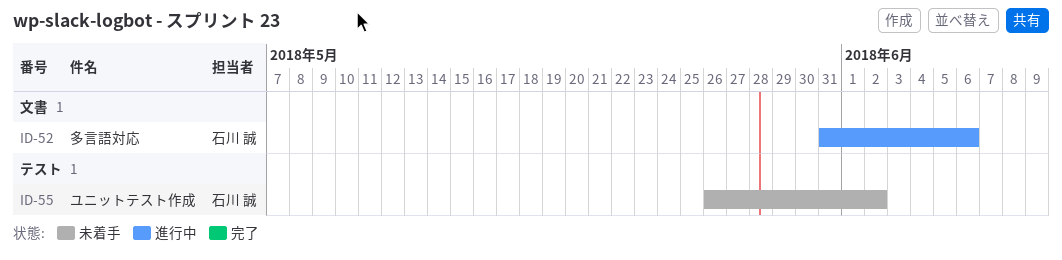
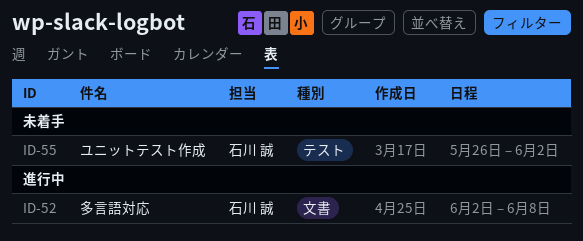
ID-52, start: May 31 -> Jun 2
ID-52, due: Jun 6 -> Jun 8

